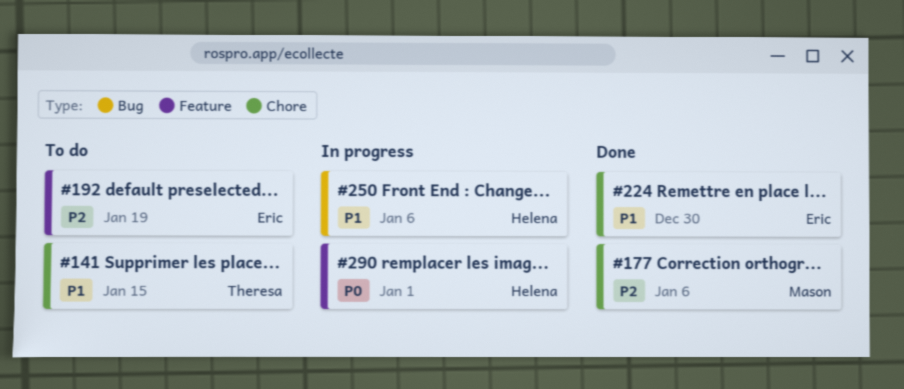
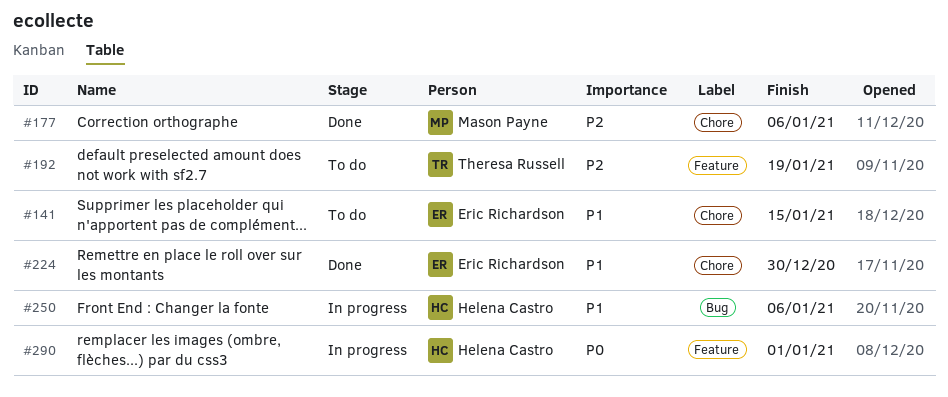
#141, owner: Theresa Russell -> Eric Richardson
#192, owner: Eric Richardson -> Theresa Russell

